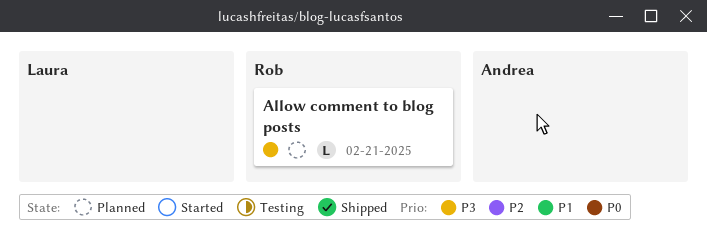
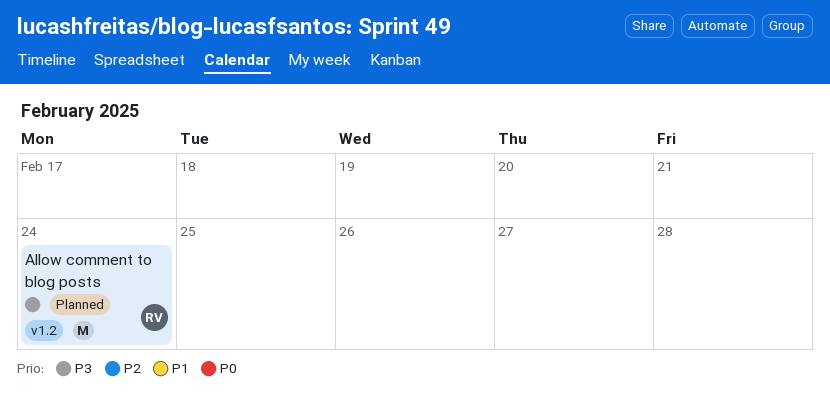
Allow comment to blog posts, estimate: L -> M
Allow comment to blog posts, due: Feb 21 -> Feb 24

